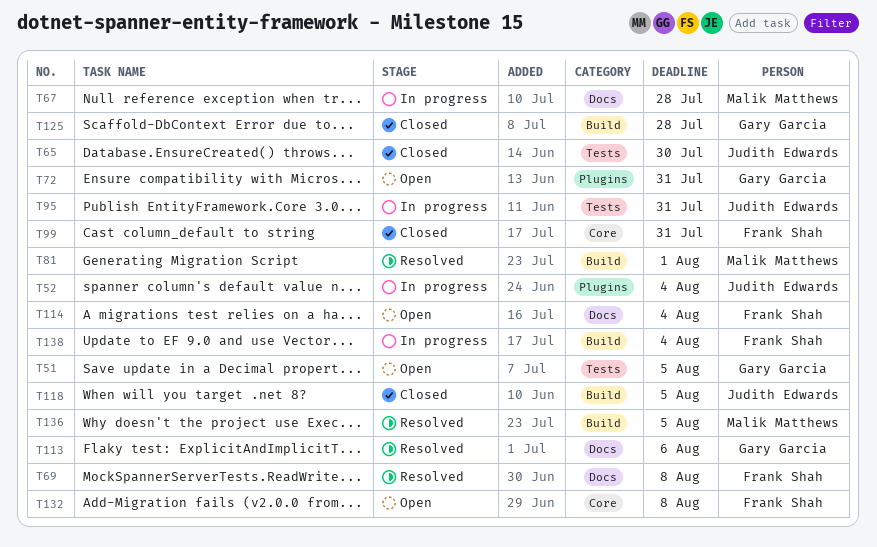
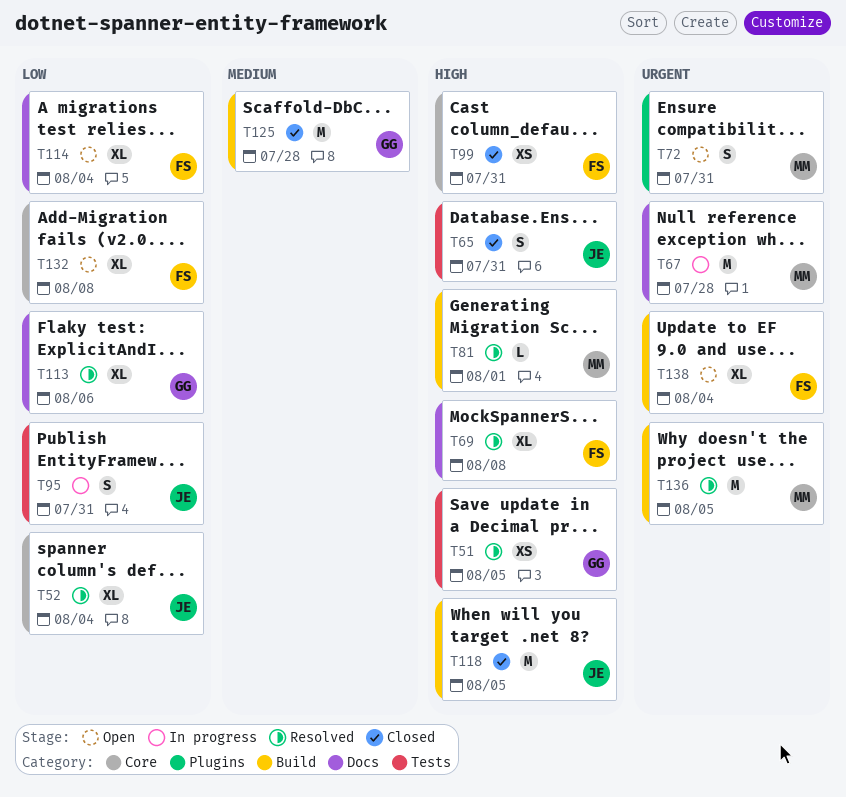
T51, status: Open -> Resolved
T52, status: In progress -> Resolved
T52, label: Plugins -> Core
T65, due: Jul 30 -> Jul 31
T72, owner: Gary Garcia -> Malik Matthews
T138, status: In progress -> Open

